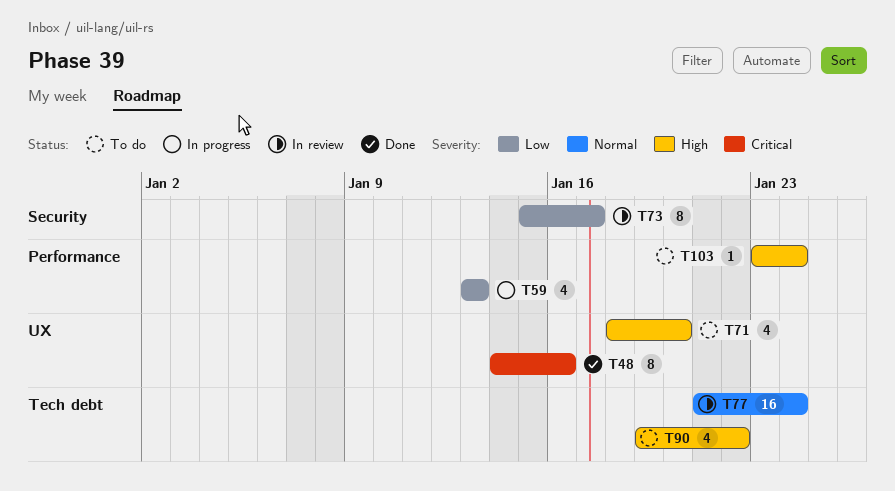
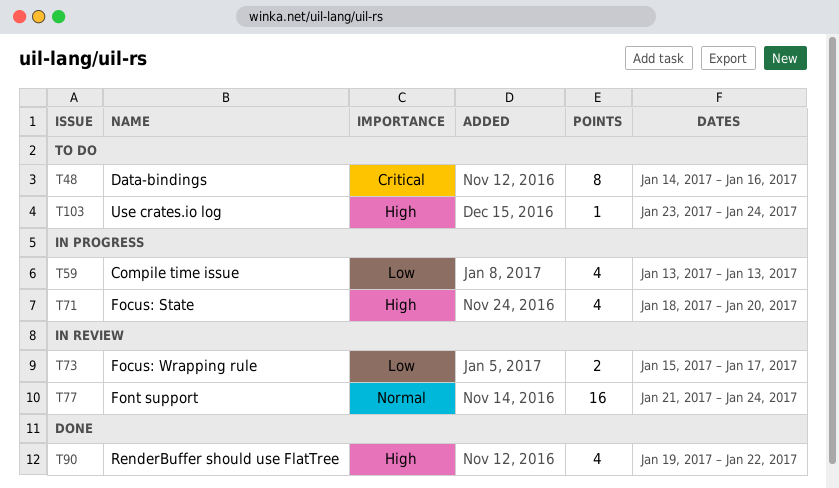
T48, status: Done -> To do
T71, status: To do -> In progress
T73, estimate: 8 -> 2
T90, status: To do -> Done

